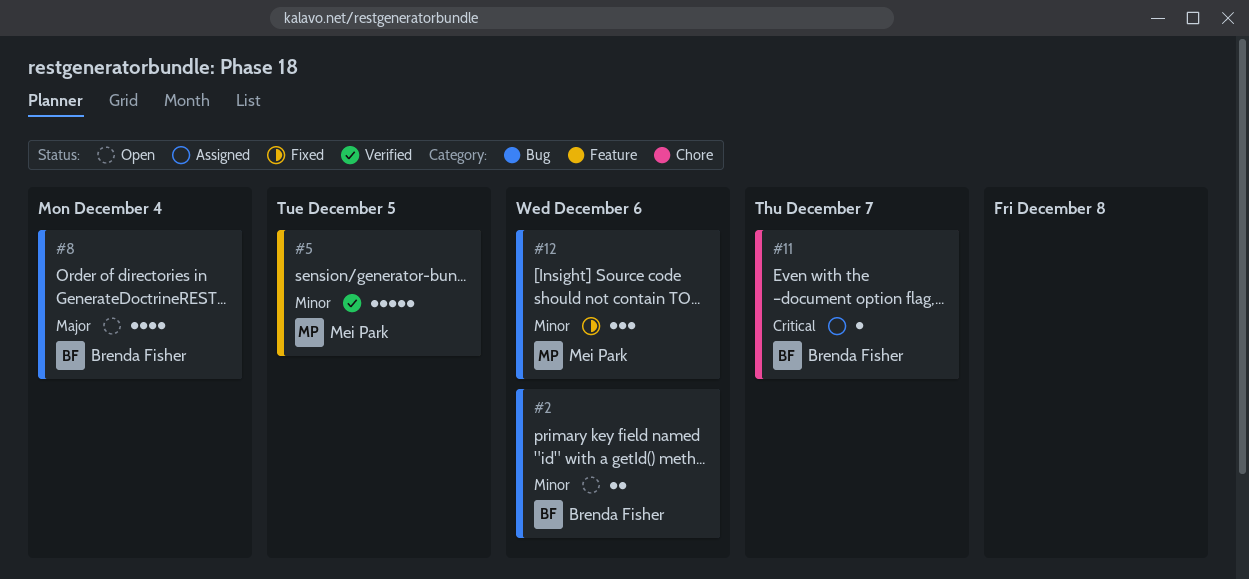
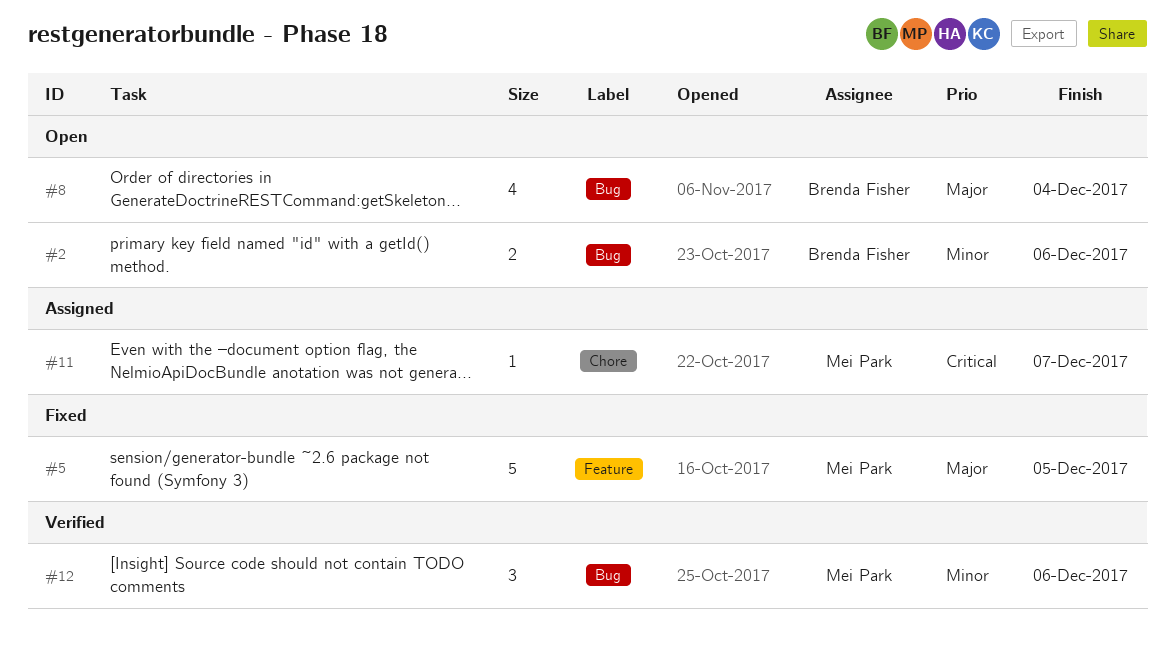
#5, status: Verified -> Fixed
#5, priority: Minor -> Major
#11, owner: Brenda Fisher -> Mei Park
#12, status: Fixed -> Verified

